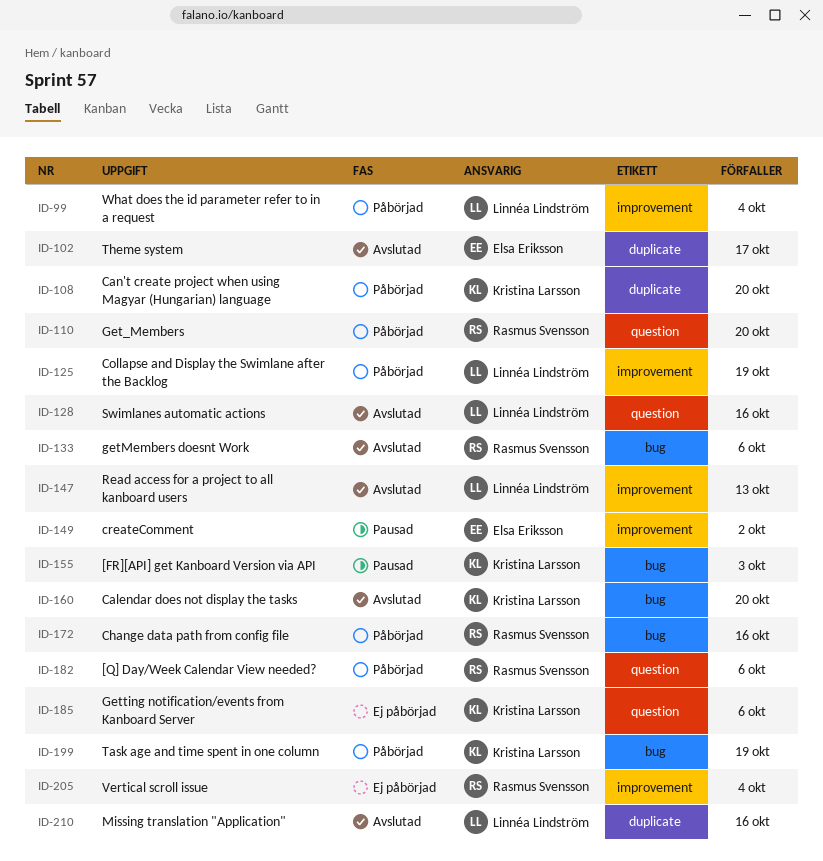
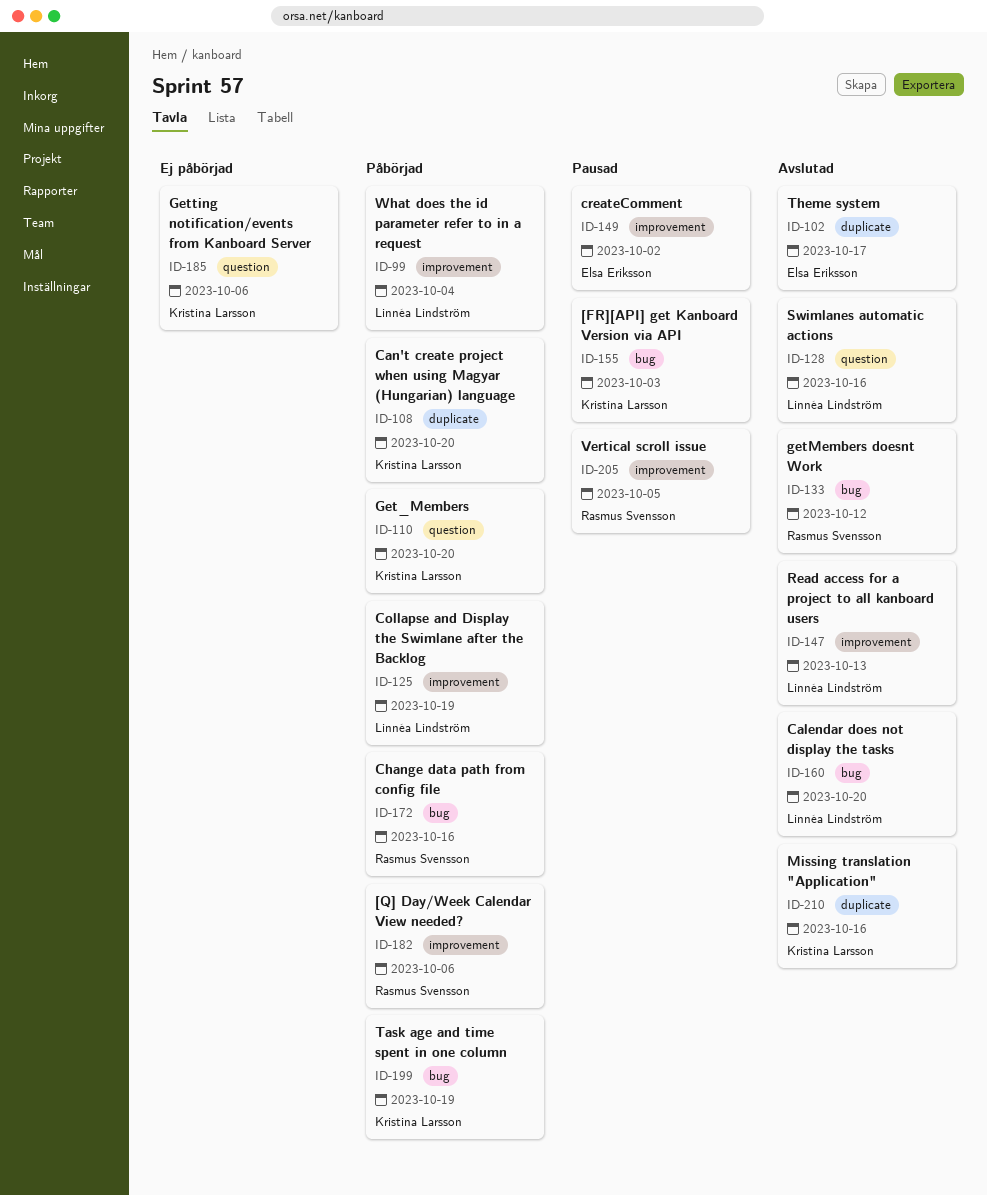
ID-110, owner: Rasmus Svensson -> Kristina Larsson
ID-133, due: Oct 6 -> Oct 12
ID-160, owner: Kristina Larsson -> Linnéa Lindström
ID-182, label: question -> improvement
ID-205, status: Ej påbörjad -> Pausad
ID-205, due: Oct 4 -> Oct 5
ID-210, owner: Linnéa Lindström -> Kristina Larsson

